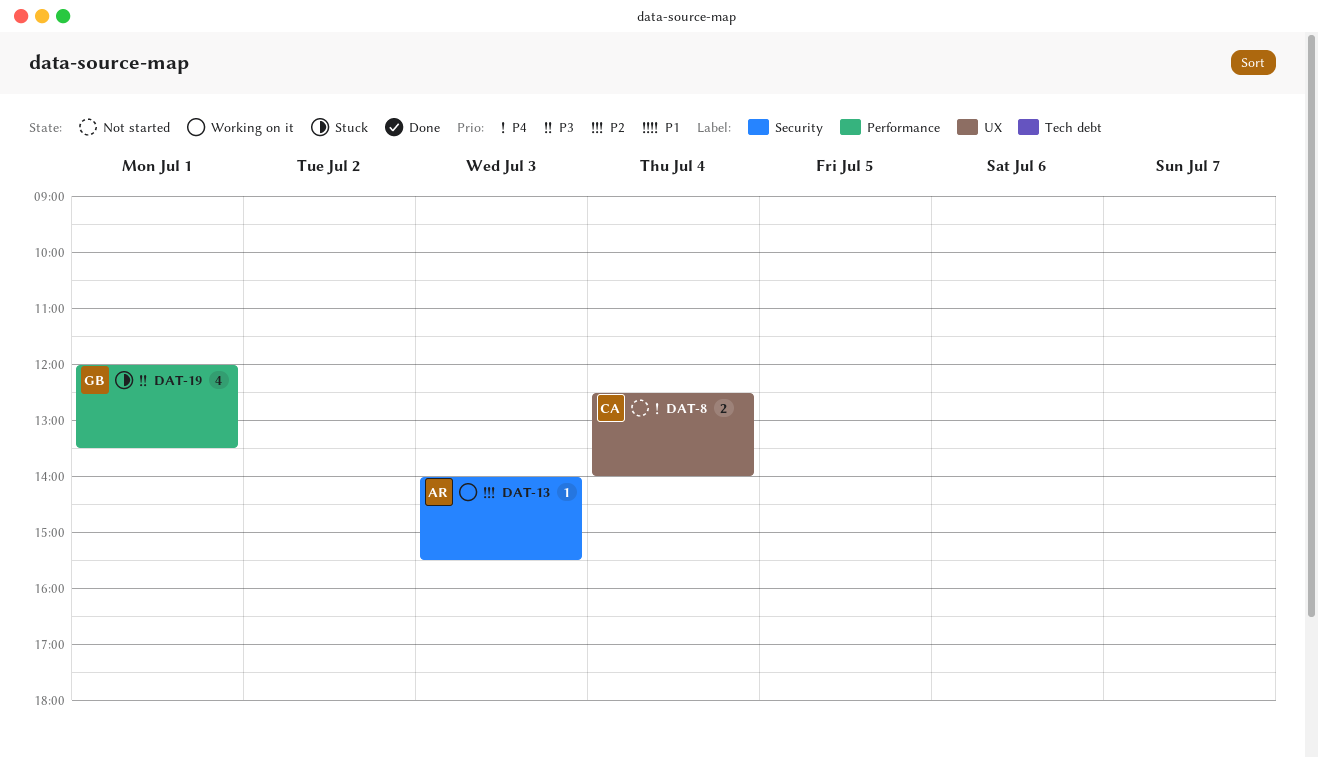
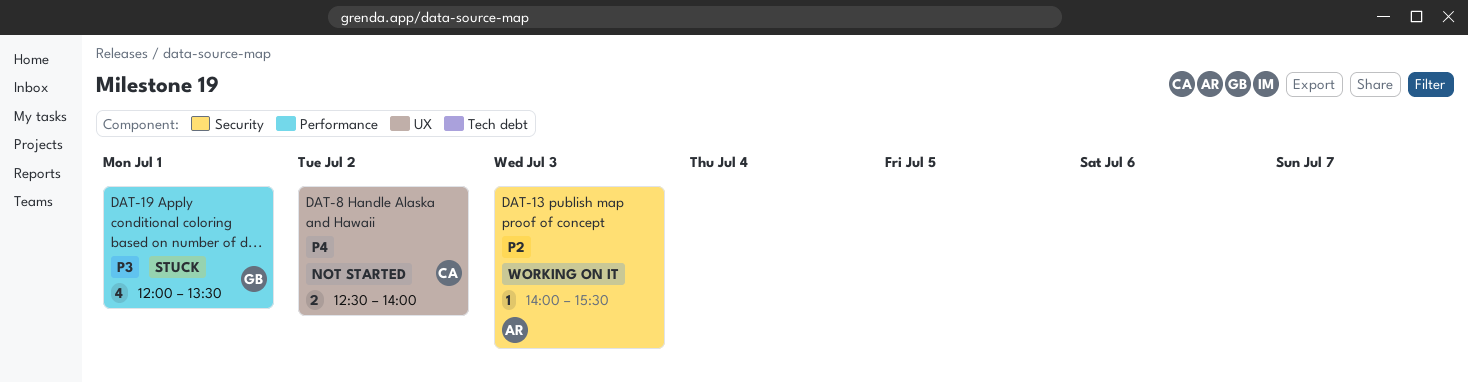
DAT-8, day: Jul 4 -> Jul 2

